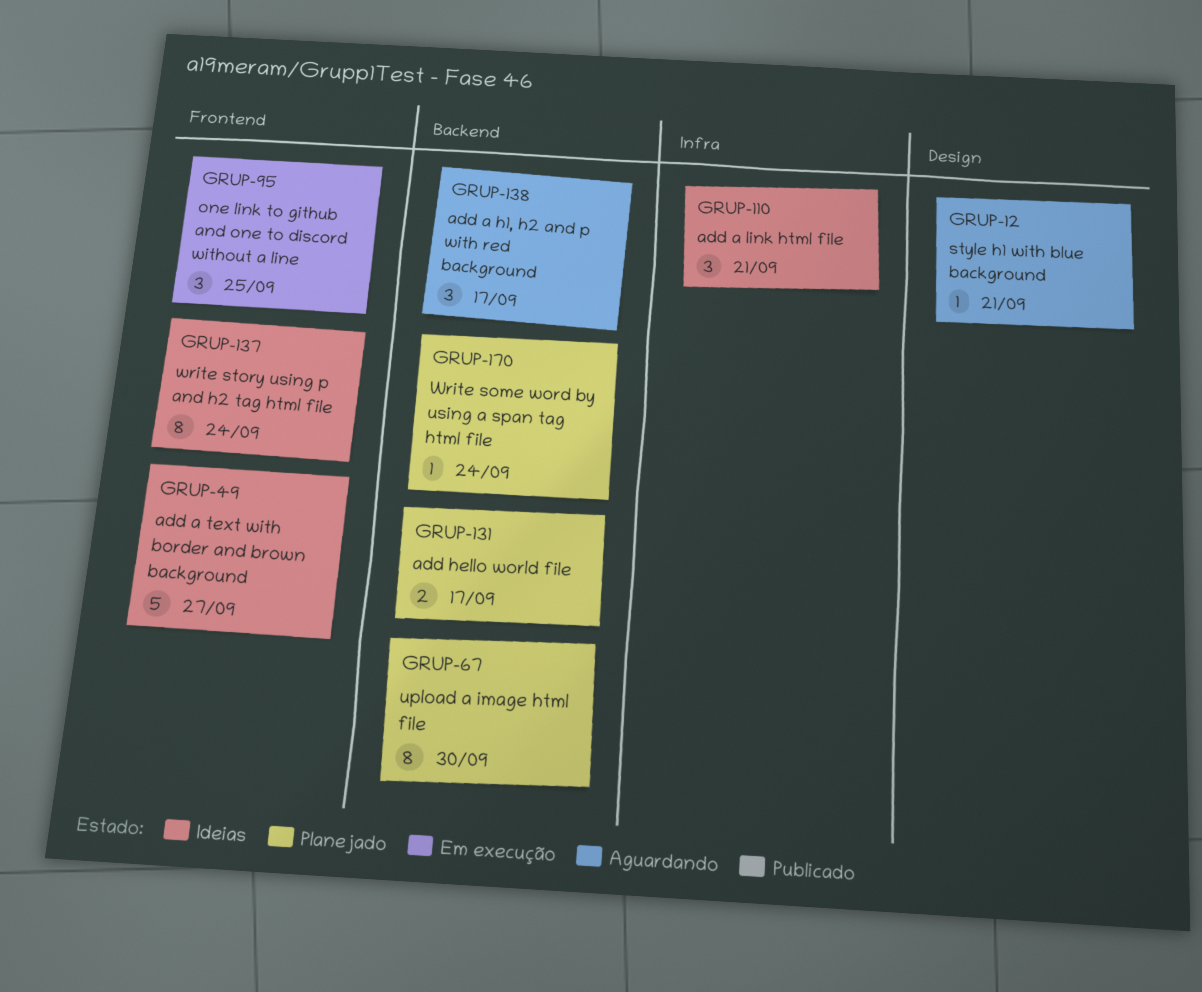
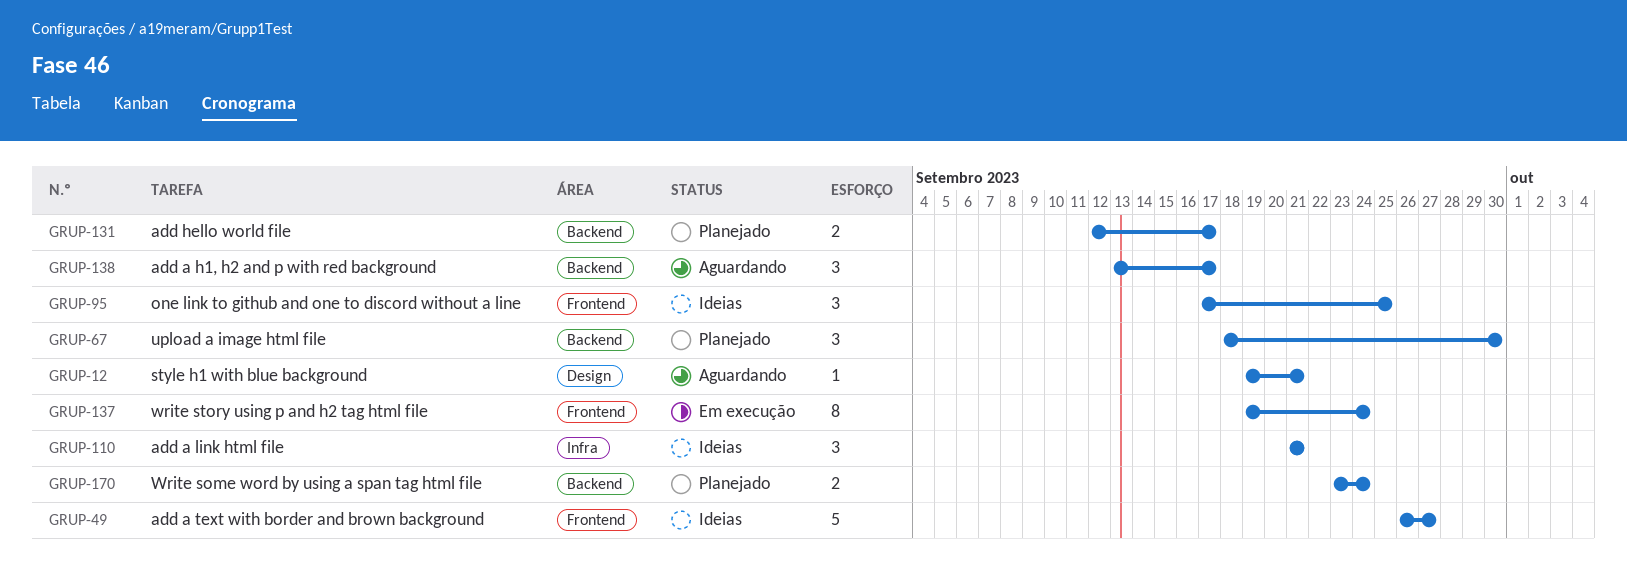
GRUP-67, estimate: 8 -> 3
GRUP-95, status: Em execução -> Ideias
GRUP-137, status: Ideias -> Em execução
GRUP-170, estimate: 1 -> 2

